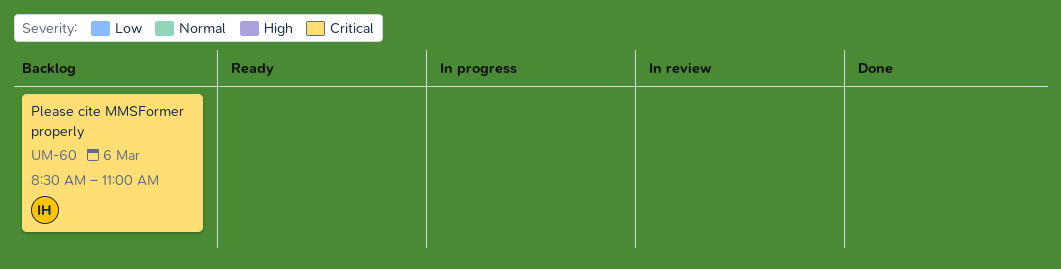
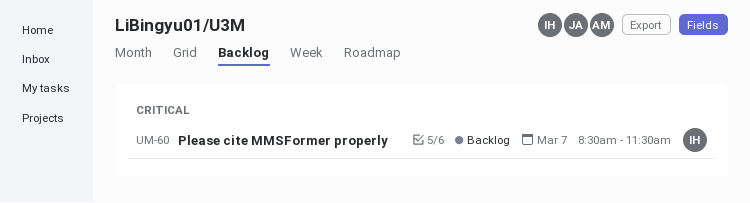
UM-60, day: Mar 6 -> Mar 7
UM-60, ends: 11:00 -> 11:30

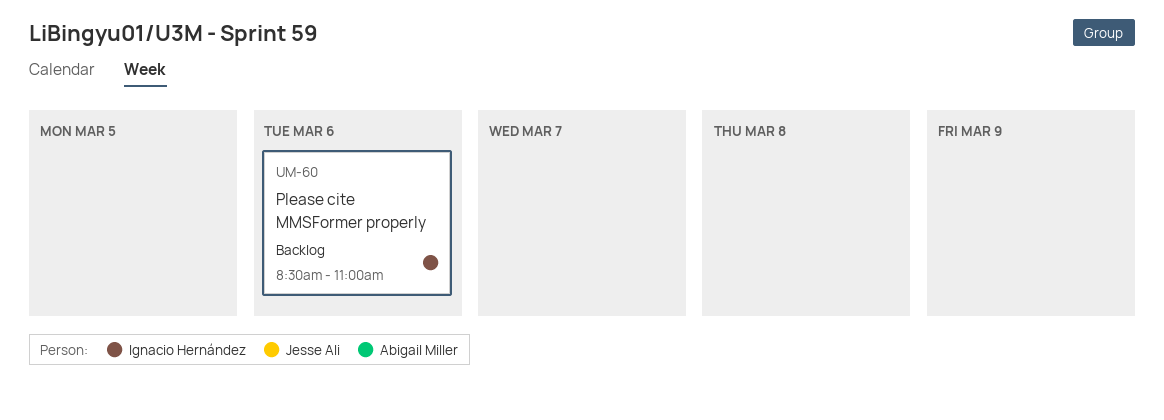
UM-60, day: Mar 7 -> Mar 6
UM-60, ends: 11:30 -> 11:00

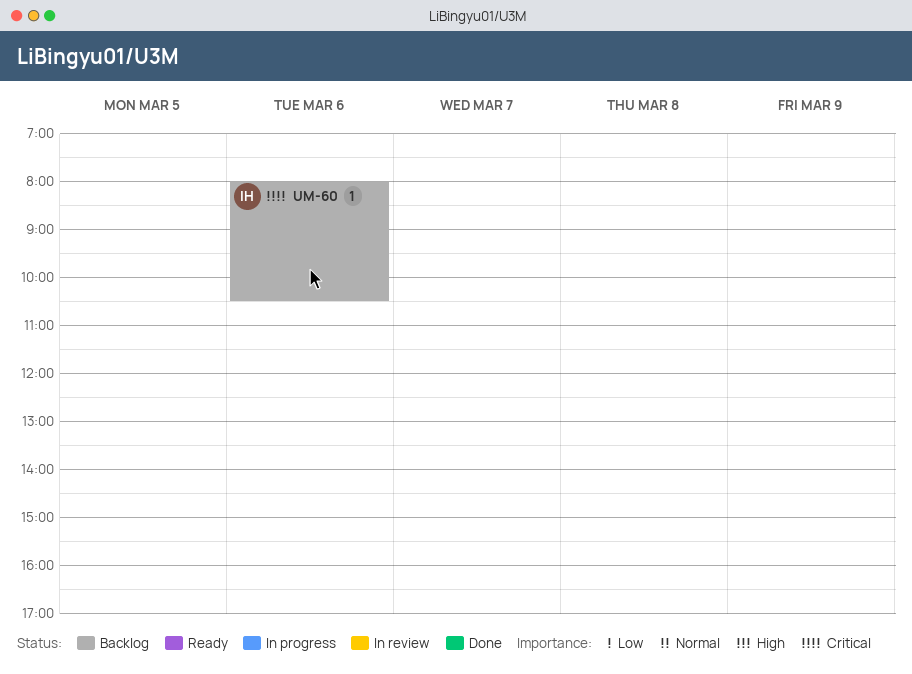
UM-60, begins: 08:30 -> 08:00
UM-60, ends: 11:00 -> 10:30

